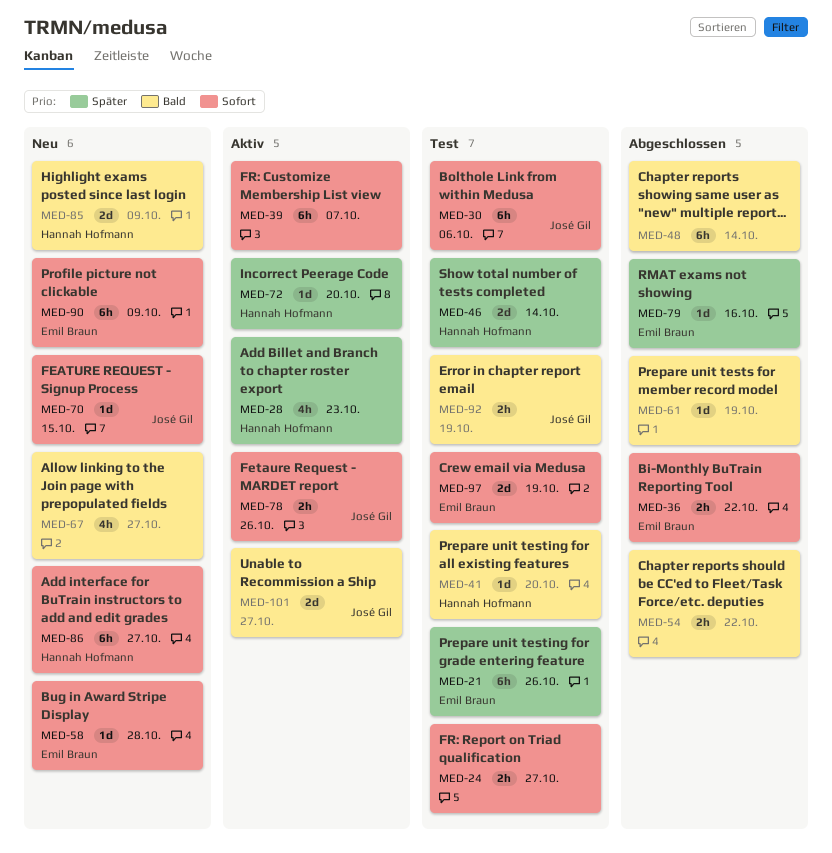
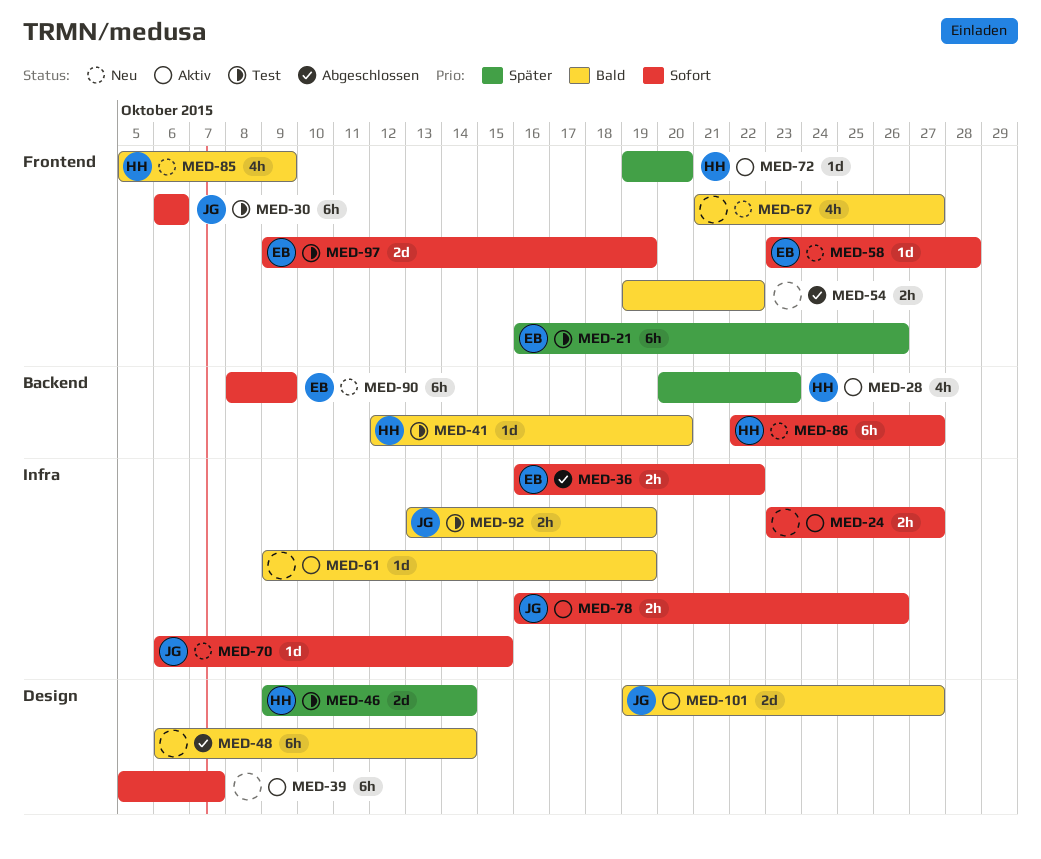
MED-24, status: Test -> Aktiv
MED-61, status: Abgeschlossen -> Aktiv
MED-79: present -> none
MED-85, estimate: 2d -> 4h

